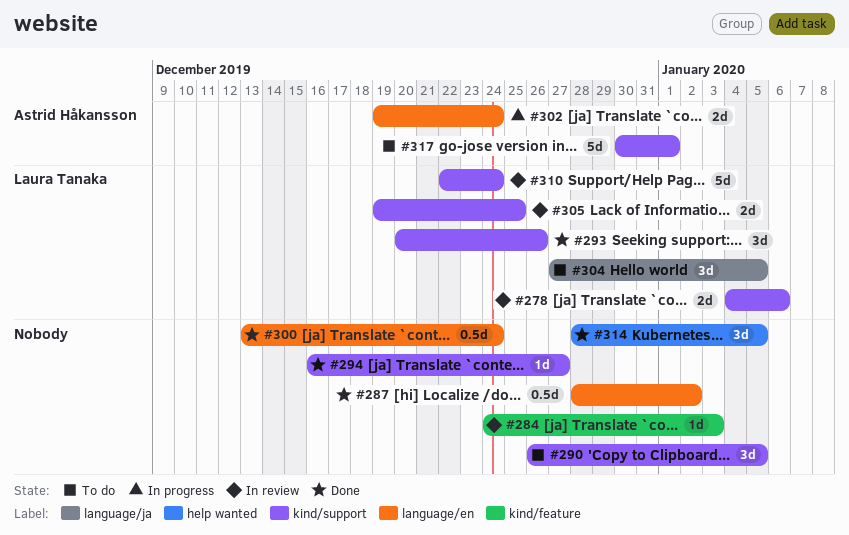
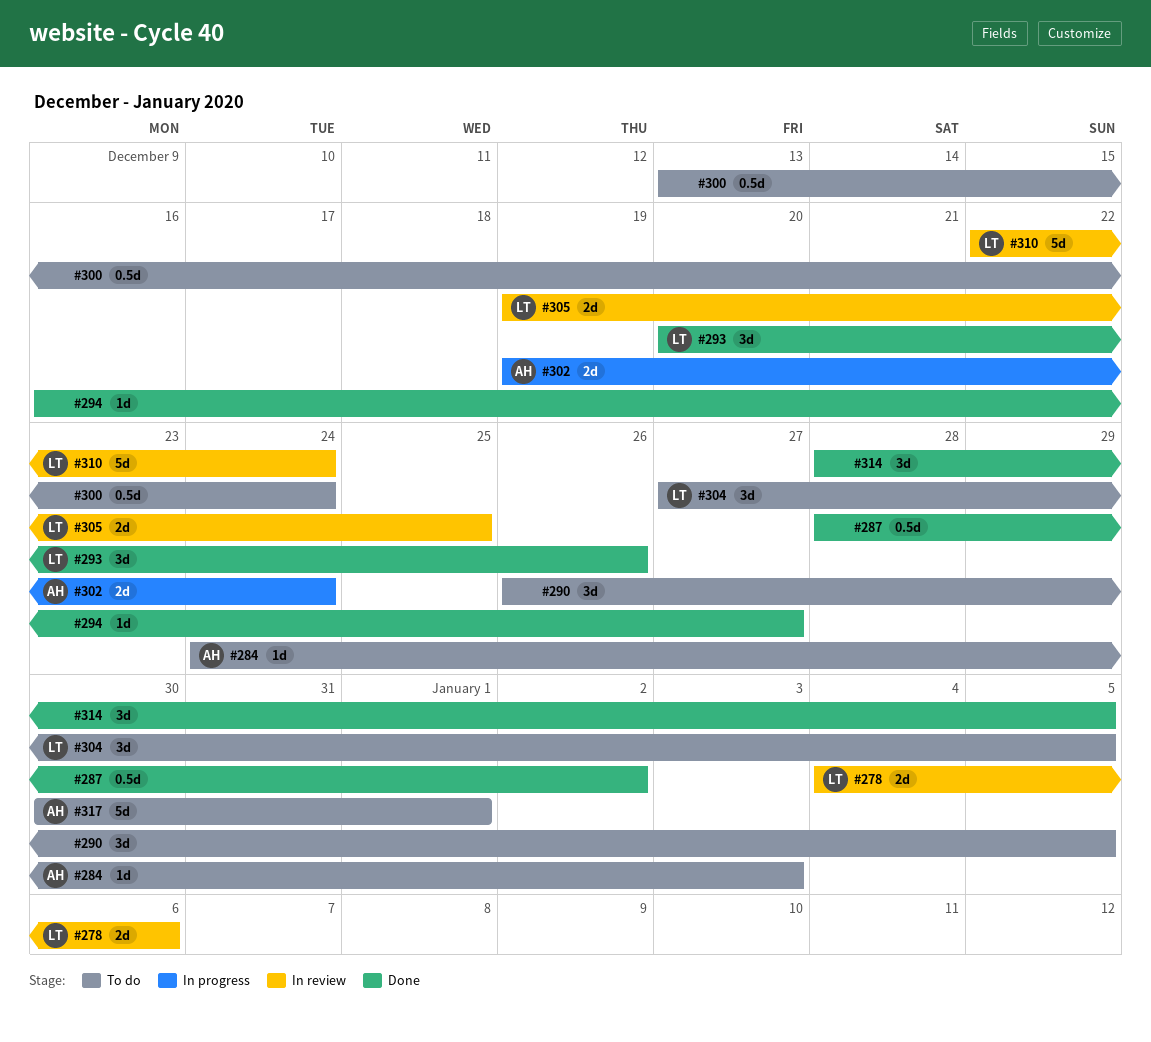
#284, status: In review -> To do
#284, owner: none -> Astrid Håkansson
#300, status: Done -> To do

